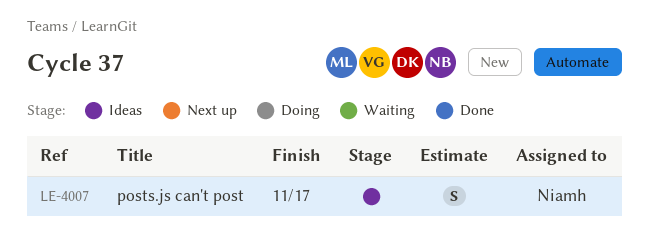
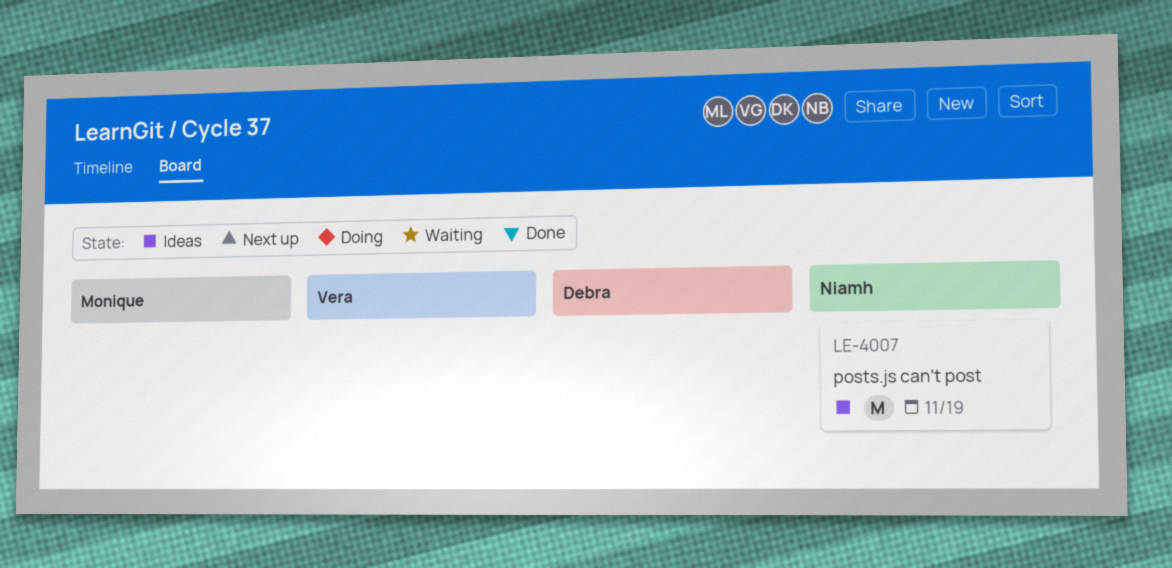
LE-4007, estimate: S -> M
LE-4007, due: Nov 17 -> Nov 19

